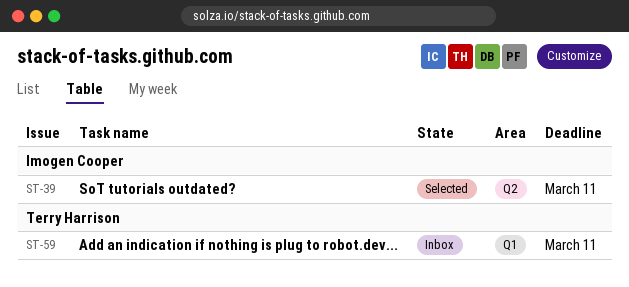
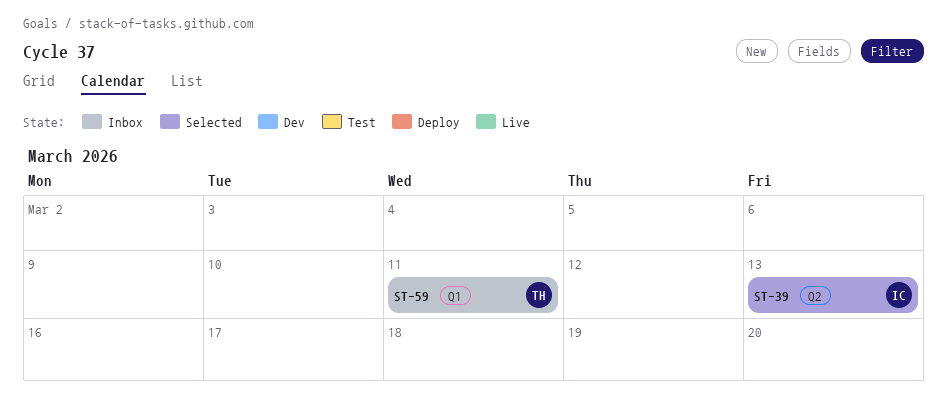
ST-39, due: Mar 11 -> Mar 13

